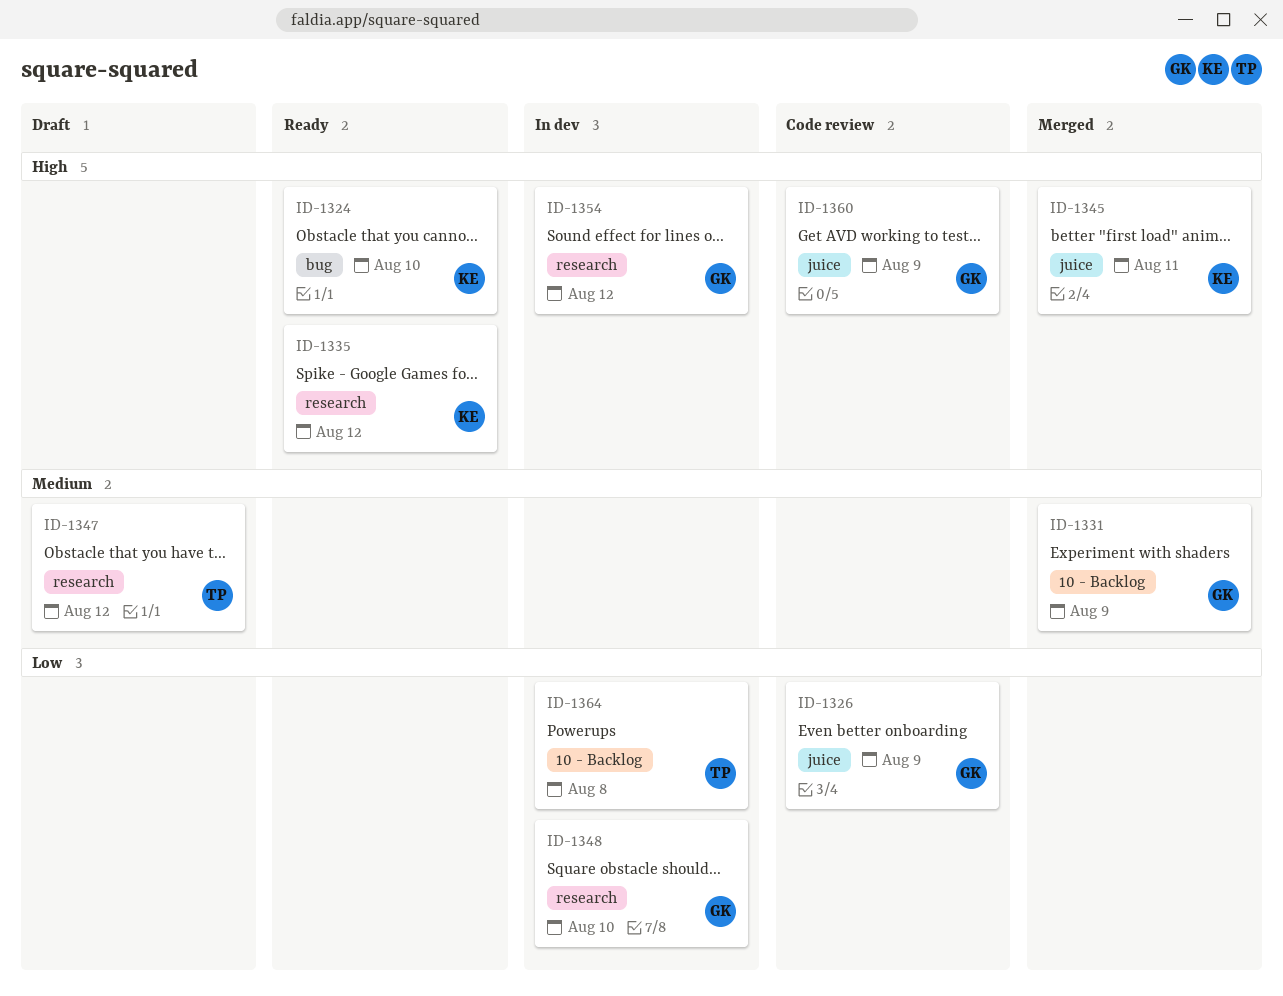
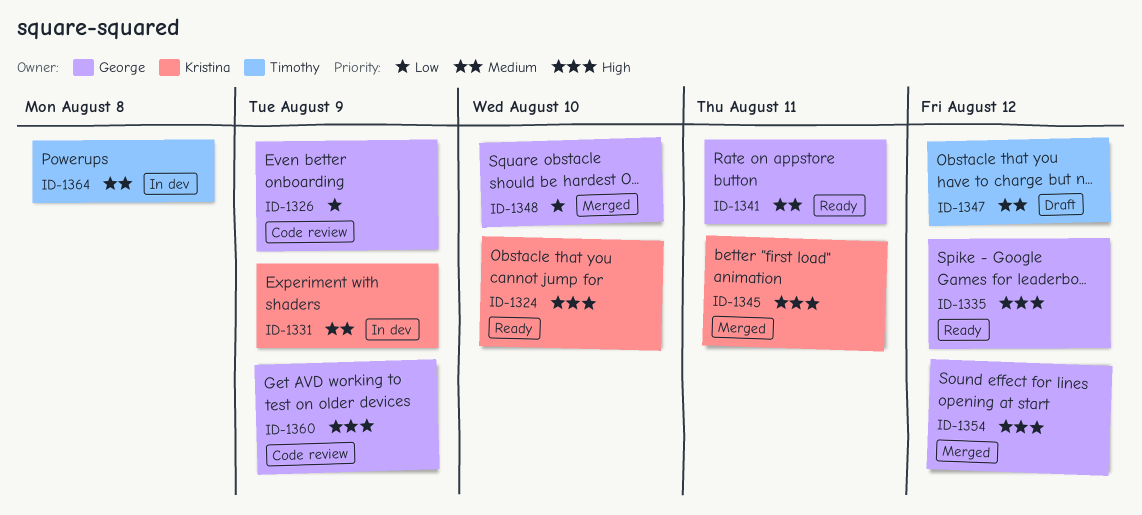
ID-1331, status: Merged -> In dev
ID-1331, owner: George -> Kristina
ID-1335, owner: Kristina -> George
ID-1341: none -> present
ID-1348, status: In dev -> Merged
ID-1354, status: In dev -> Merged
ID-1364, priority: Low -> Medium

